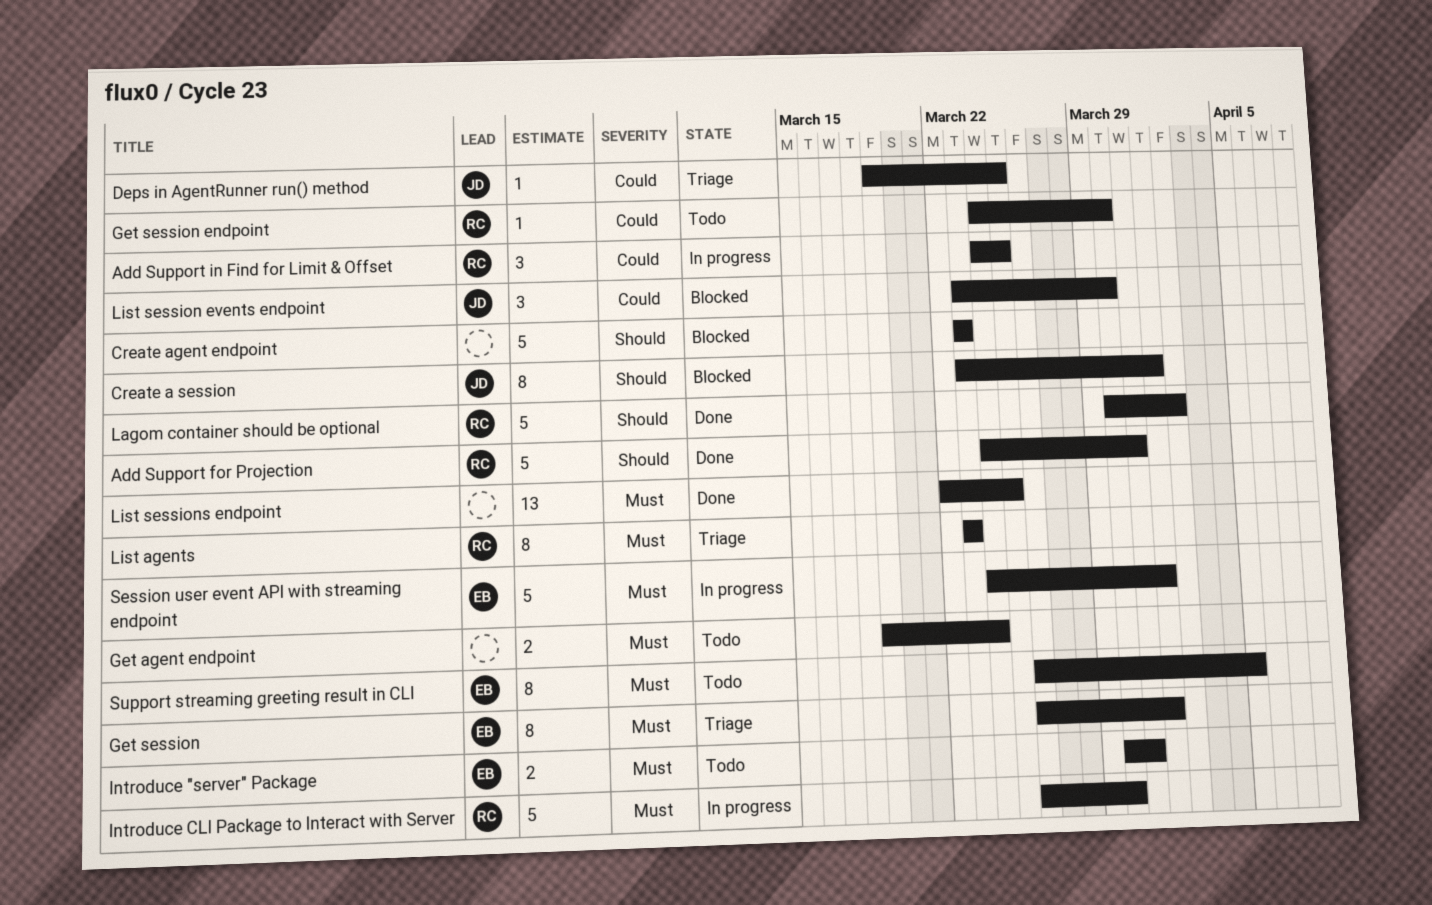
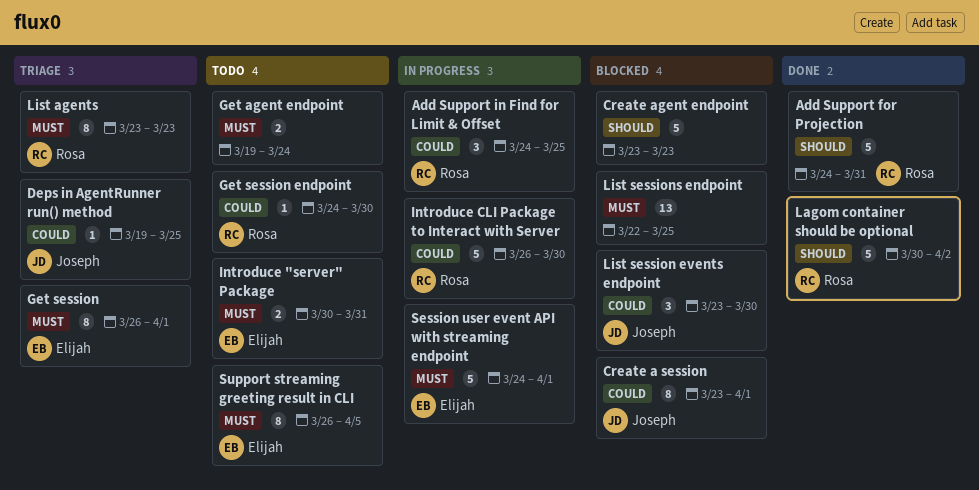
Create a session, priority: Should -> Could
Introduce CLI Package to Interact with Server, priority: Must -> Could
List sessions endpoint, status: Done -> Blocked

